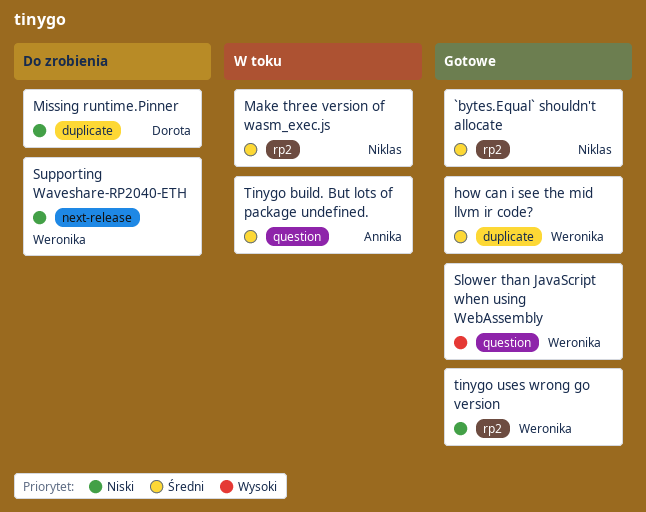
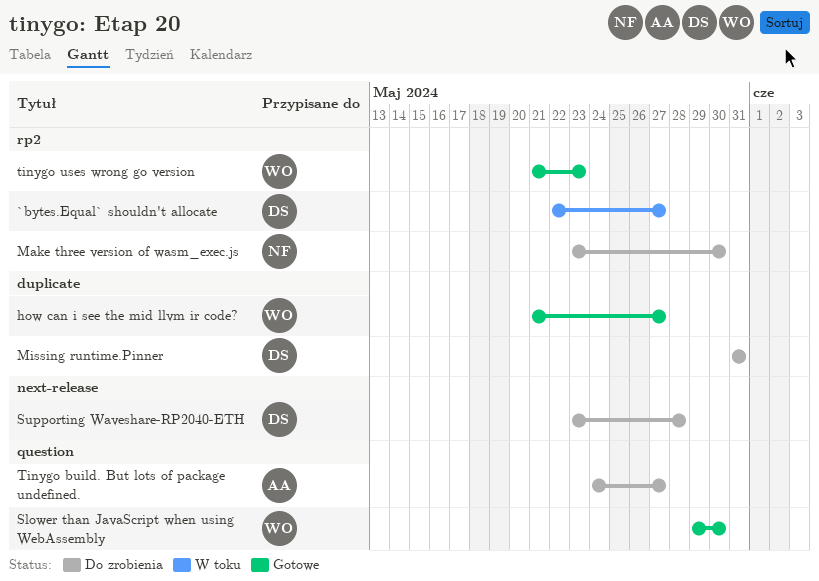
`bytes.Equal` shouldn't allocate, status: Gotowe -> W toku
`bytes.Equal` shouldn't allocate, owner: Niklas -> Dorota
Make three version of wasm_exec.js, status: W toku -> Do zrobienia
Supporting Waveshare-RP2040-ETH, owner: Weronika -> Dorota
Tinygo build. But lots of package undefined., status: W toku -> Do zrobienia

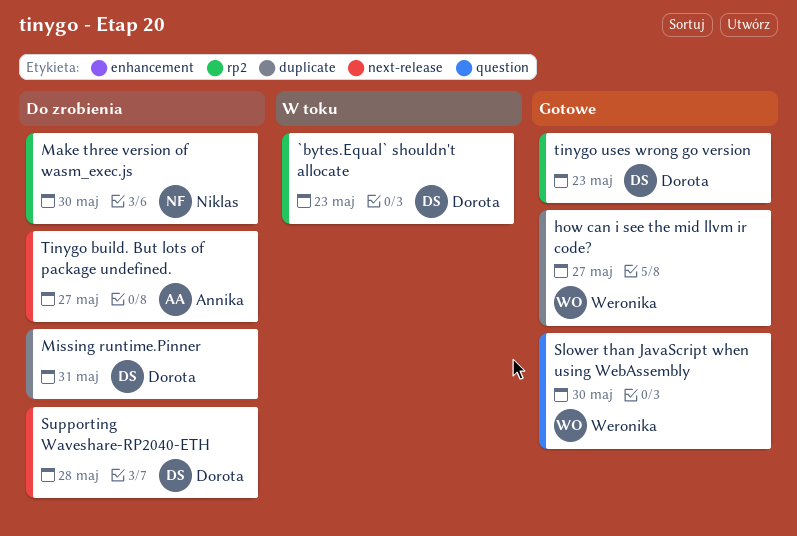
`bytes.Equal` shouldn't allocate, due: May 27 -> May 23
Tinygo build. But lots of package undefined., label: question -> next-release
tinygo uses wrong go version, owner: Weronika -> Dorota

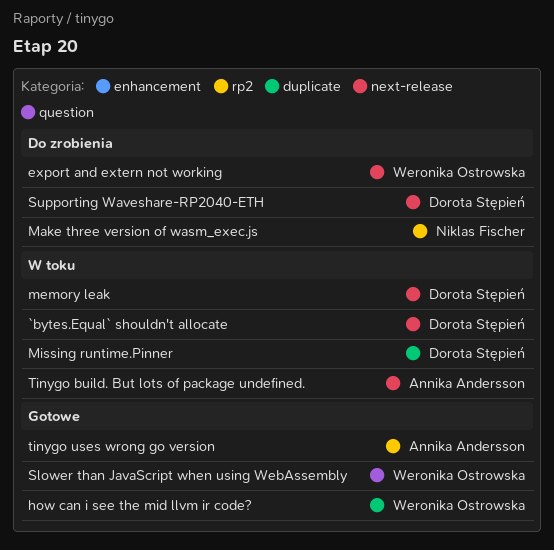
`bytes.Equal` shouldn't allocate, label: rp2 -> next-release
export and extern not working: none -> present
memory leak: none -> present
Missing runtime.Pinner, status: Do zrobienia -> W toku
Tinygo build. But lots of package undefined., status: Do zrobienia -> W toku
tinygo uses wrong go version, owner: Dorota Stępień -> Annika Andersson

